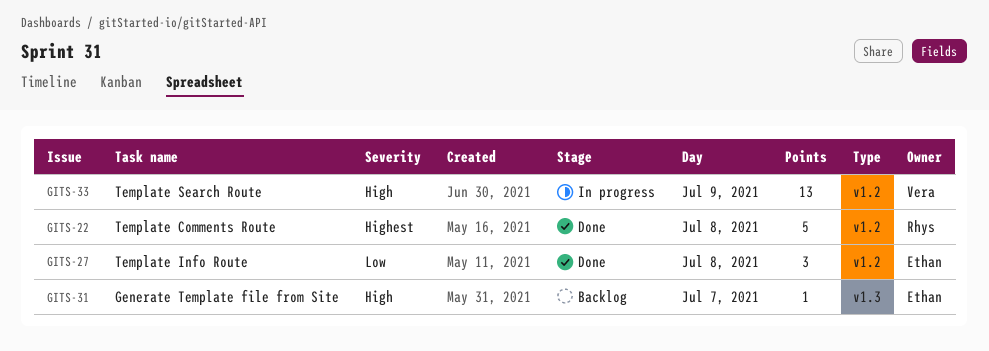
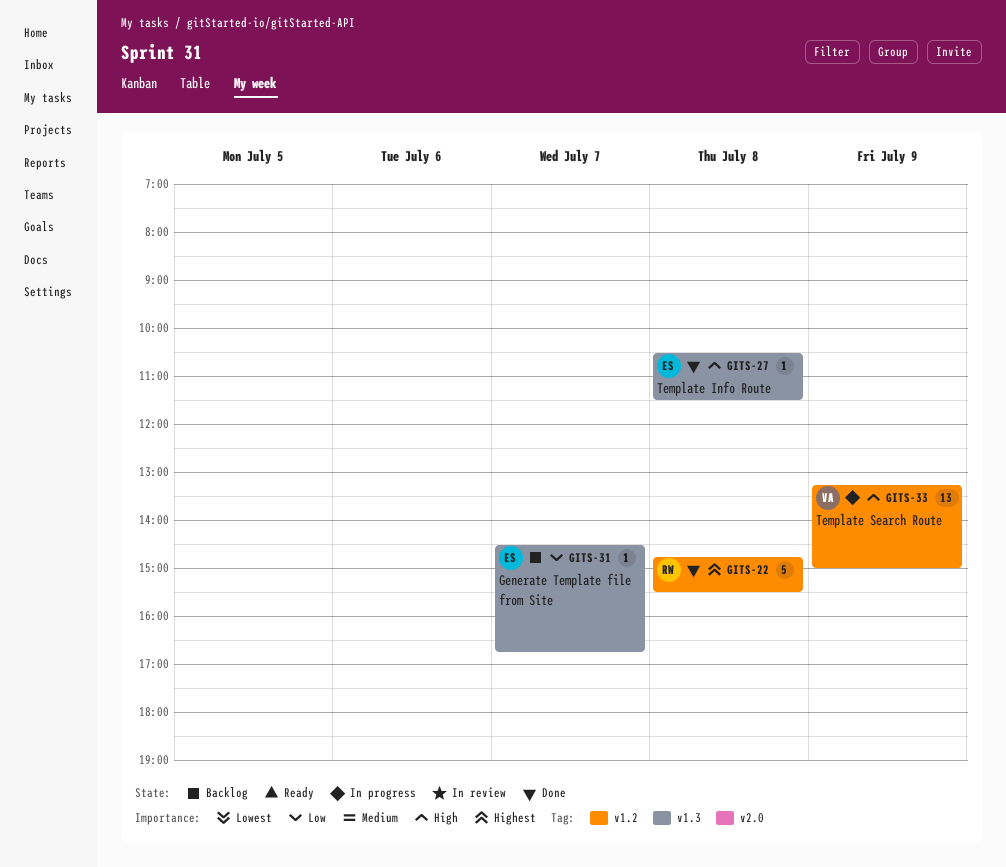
GITS-27, priority: Low -> High
GITS-27, label: v1.2 -> v1.3
GITS-27, estimate: 3 -> 1
GITS-31, priority: High -> Low

